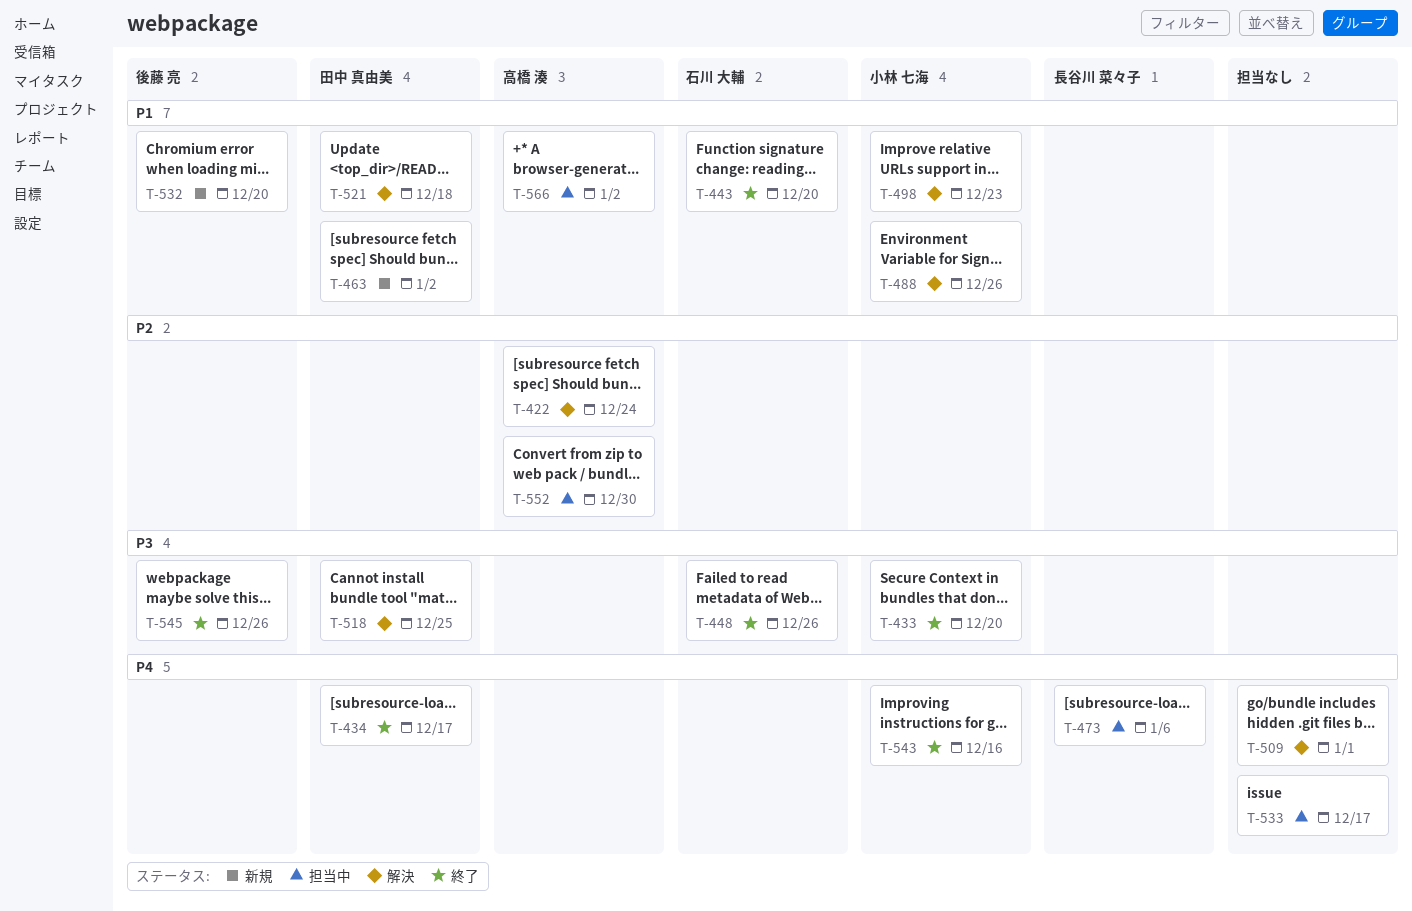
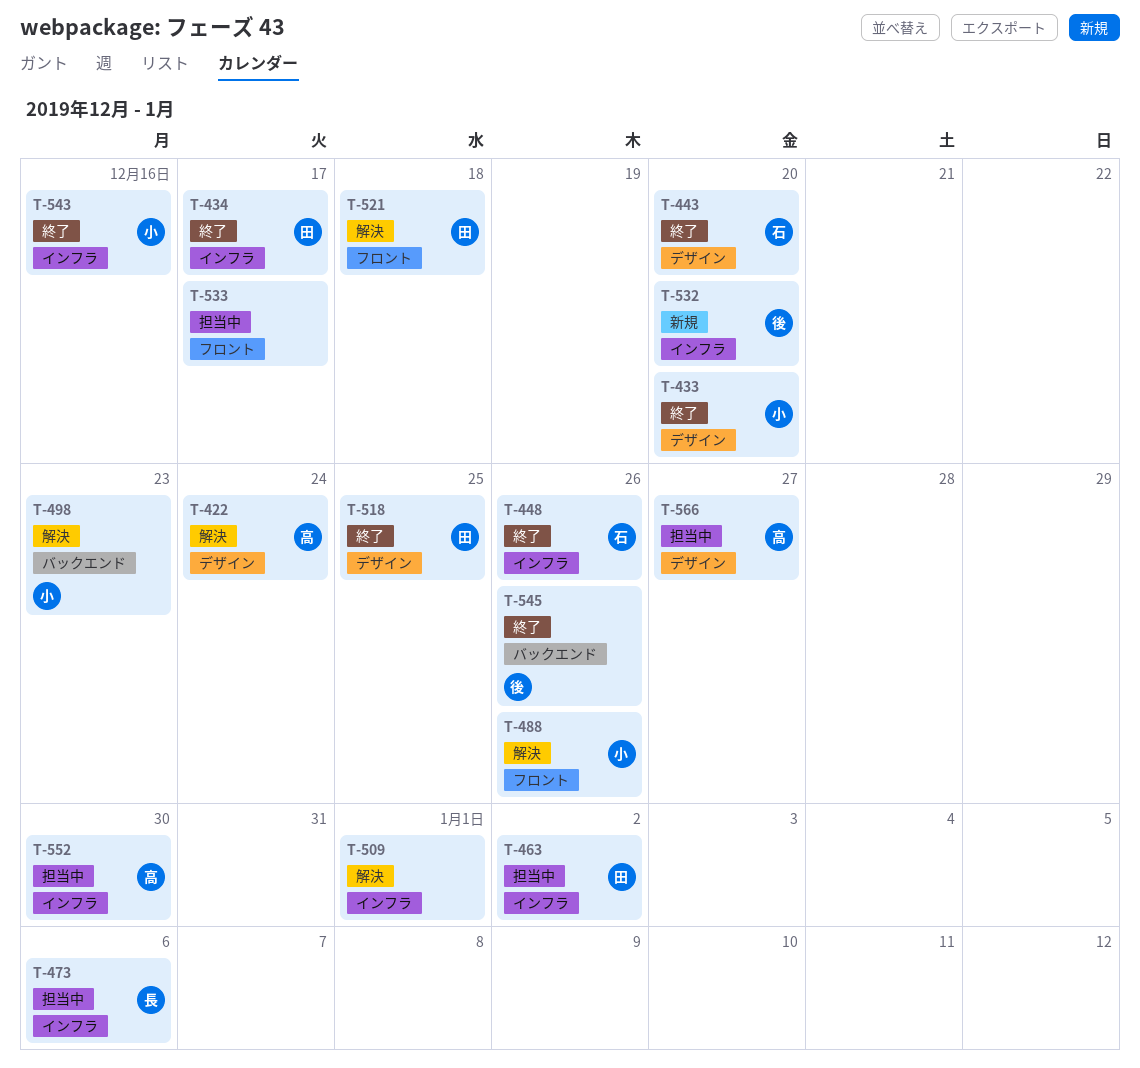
T-463, status: 新規 -> 担当中
T-518, status: 解決 -> 終了
T-566, due: Jan 2 -> Dec 27

